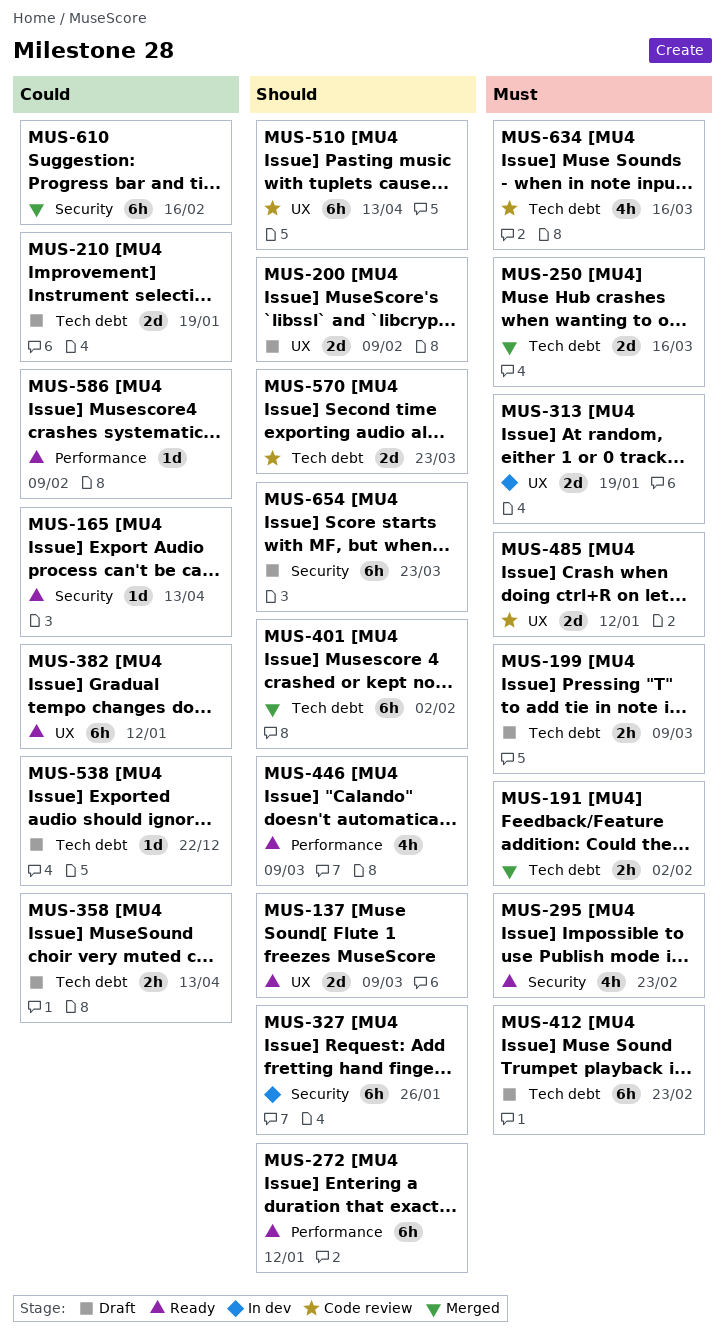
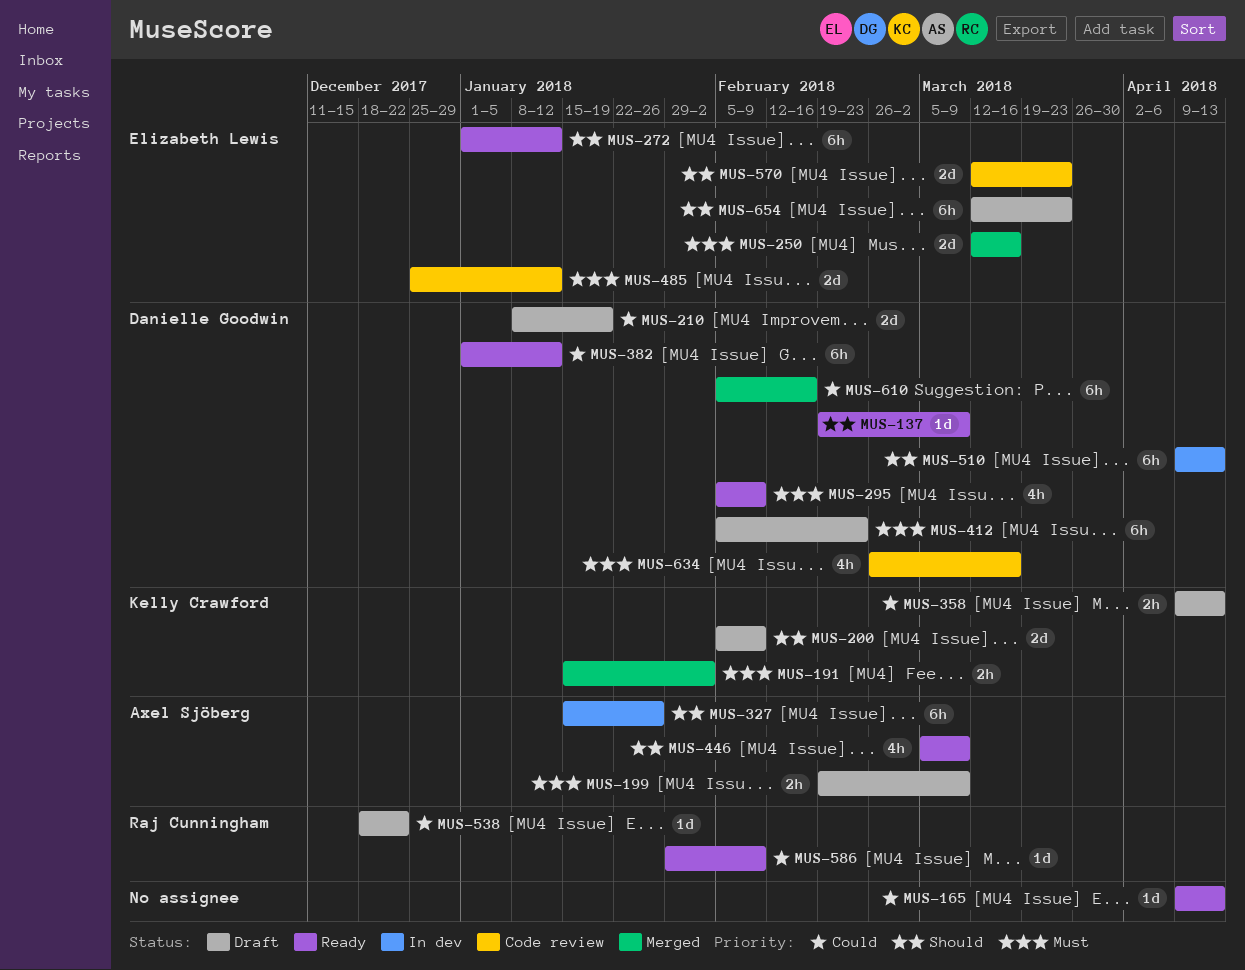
MUS-137, estimate: 2d -> 1d
MUS-295, due: Feb 23 -> Feb 9
MUS-313: present -> none
MUS-401: present -> none
MUS-510, status: Code review -> In dev

